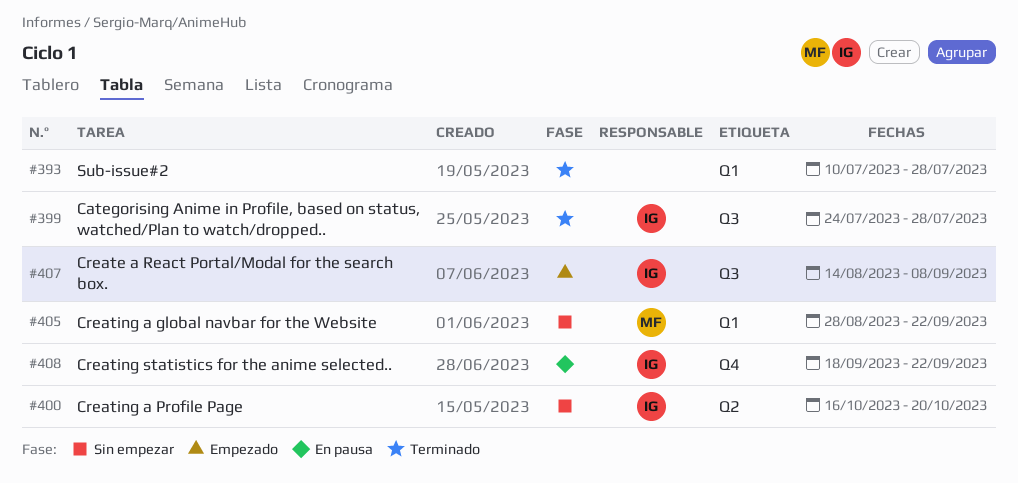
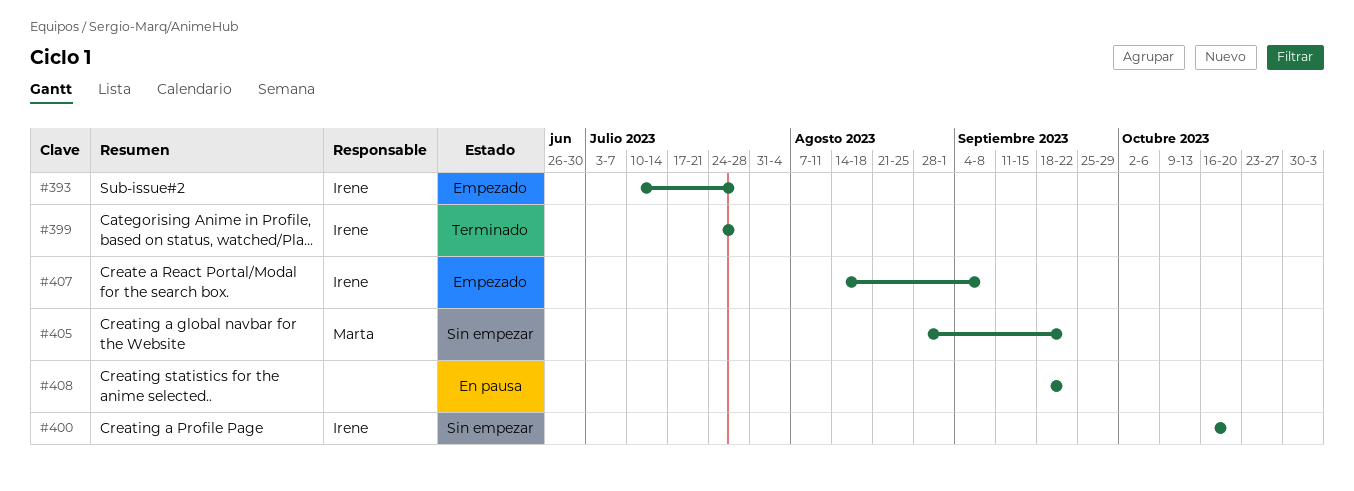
#393, status: Terminado -> Empezado
#393, owner: none -> Irene
#408, owner: Irene -> none

